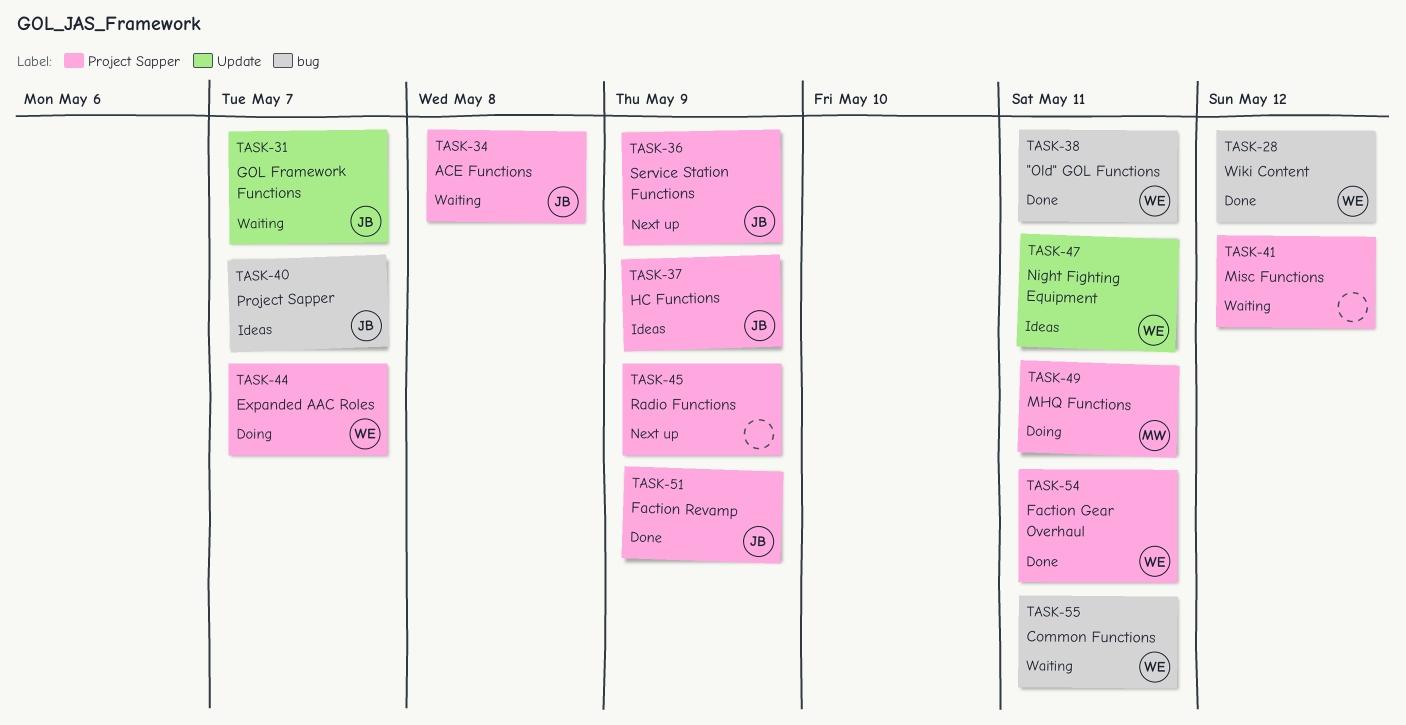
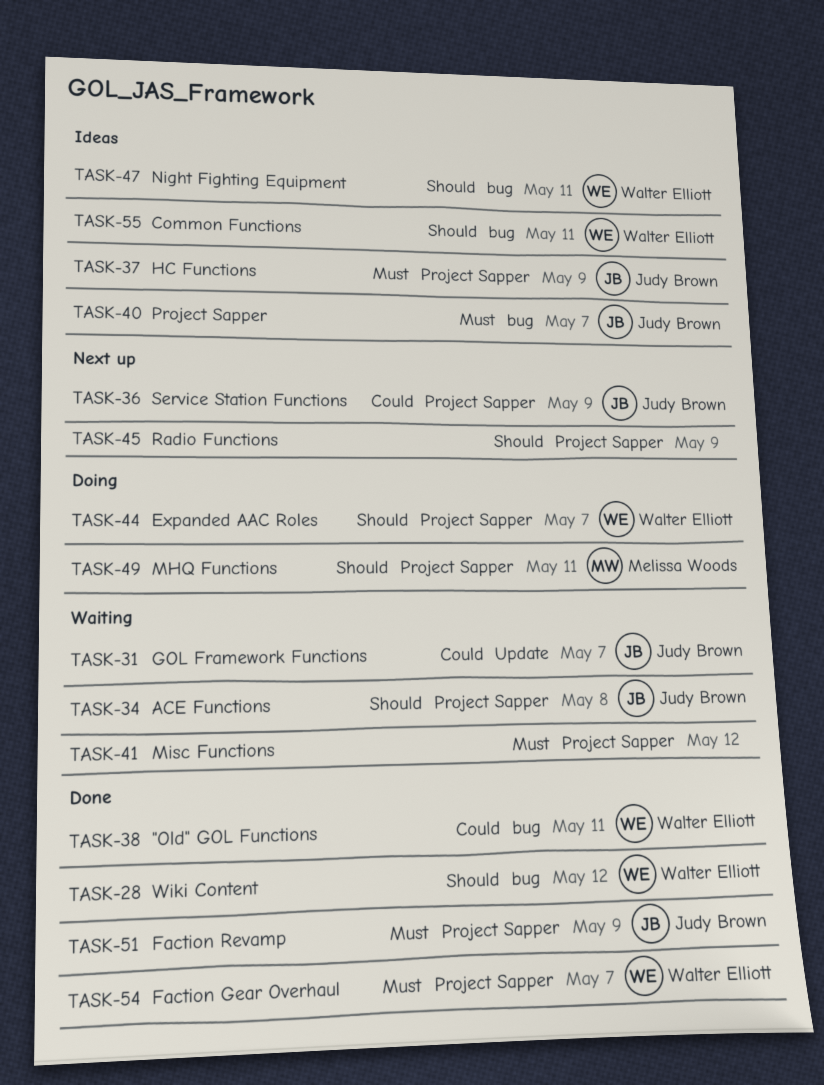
TASK-47, label: Update -> bug
TASK-54, due: May 11 -> May 7
TASK-55, status: Waiting -> Ideas

